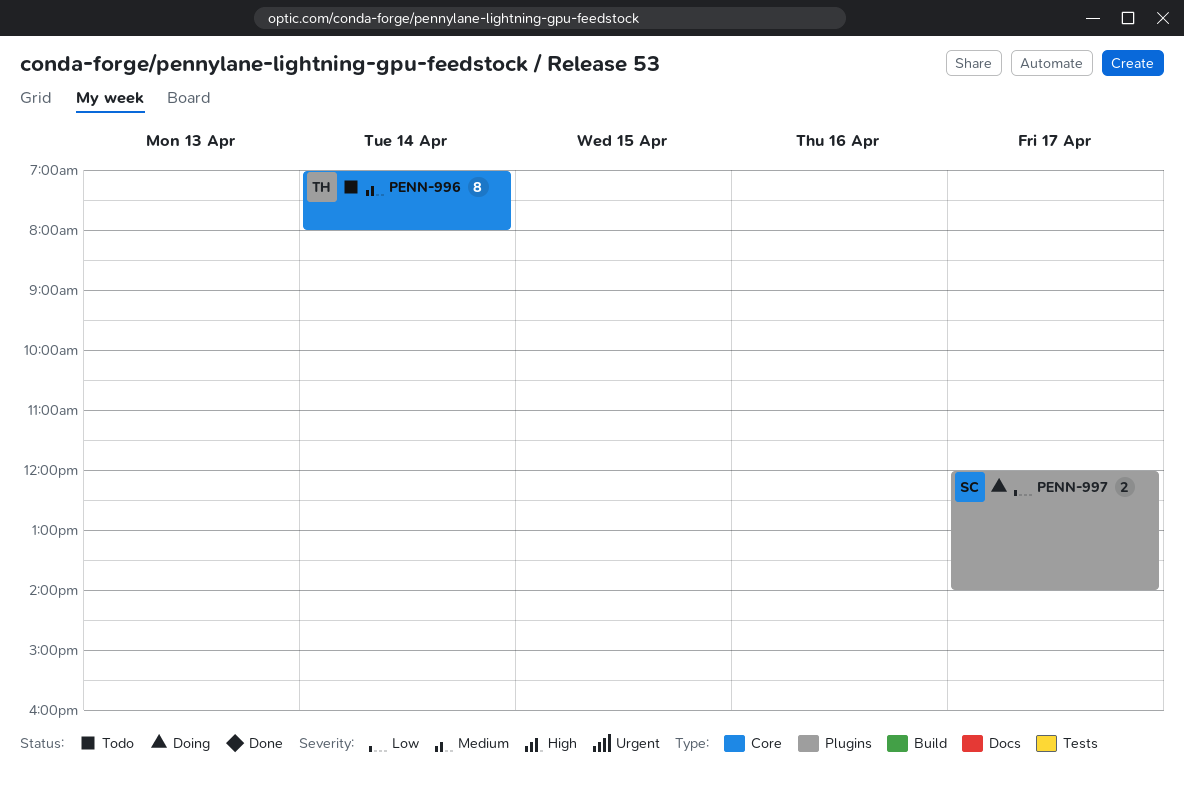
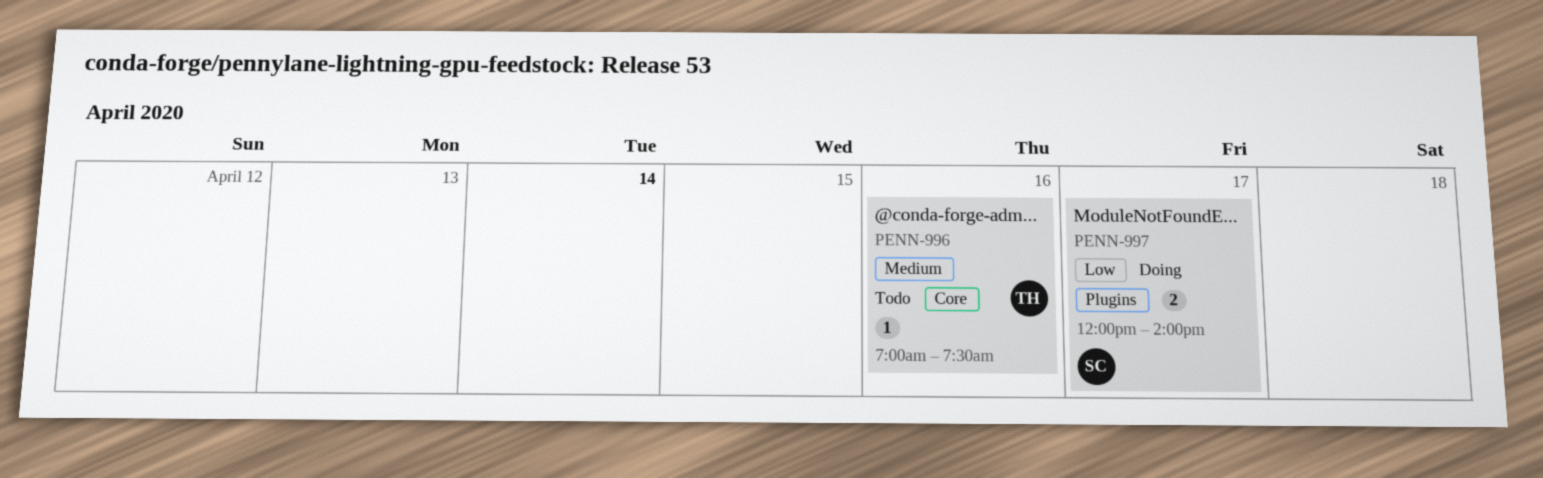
PENN-996, estimate: 8 -> 1
PENN-996, day: Apr 14 -> Apr 16
PENN-996, ends: 08:00 -> 07:30

